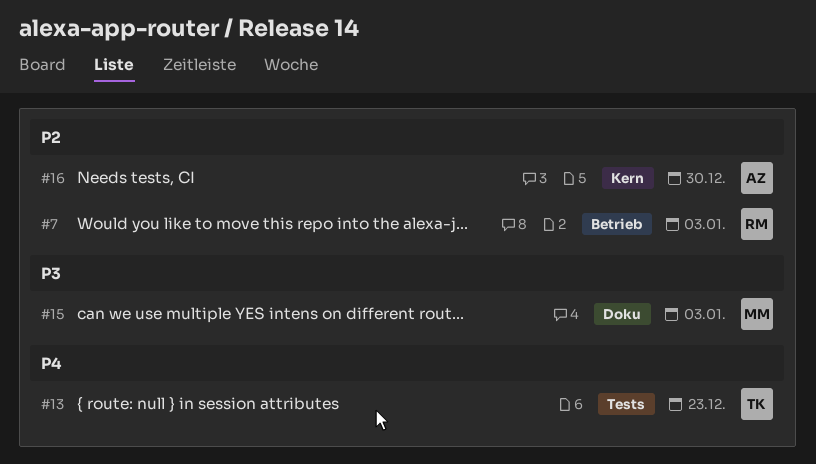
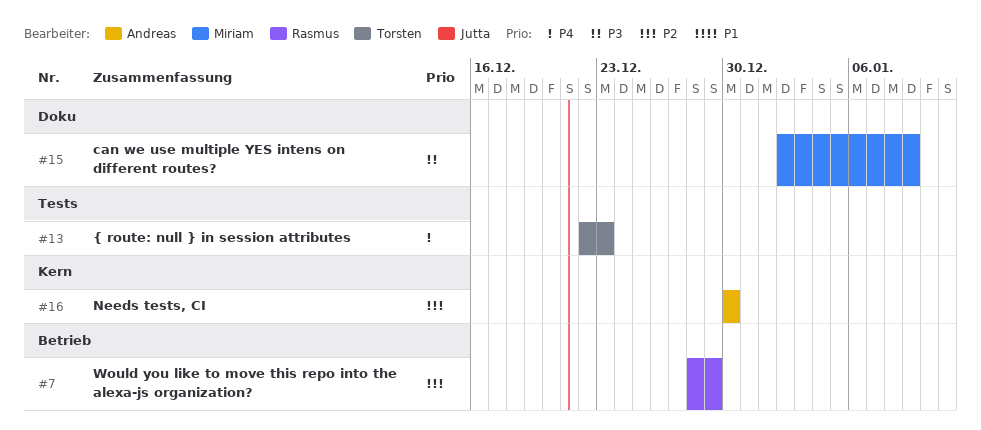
#7, due: Jan 3 -> Dec 29
#15, due: Jan 3 -> Jan 9

